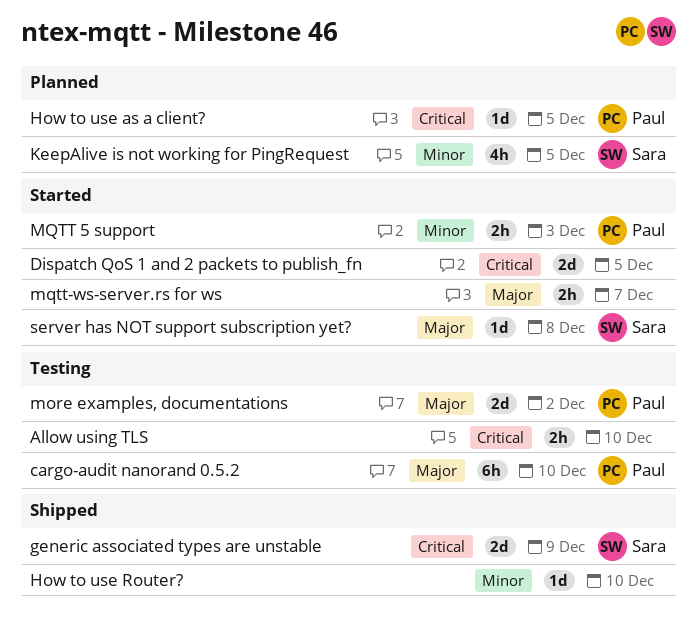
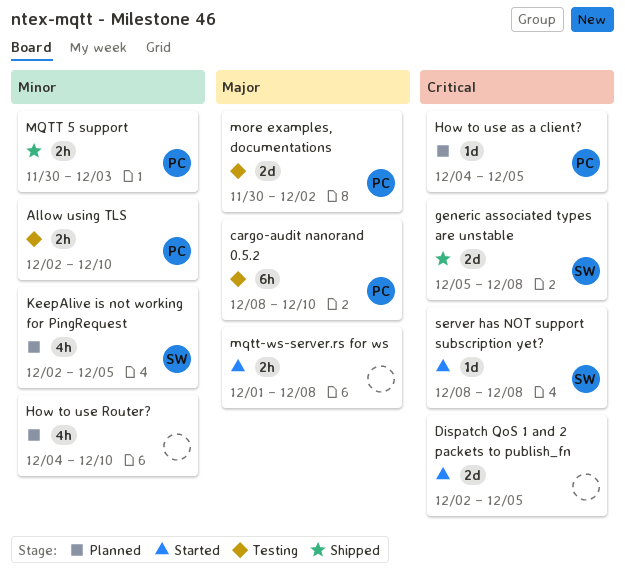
Allow using TLS, owner: none -> Paul
Allow using TLS, priority: Critical -> Minor
generic associated types are unstable, due: Dec 9 -> Dec 8
How to use Router?, status: Shipped -> Planned
How to use Router?, estimate: 1d -> 4h
MQTT 5 support, status: Started -> Shipped
mqtt-ws-server.rs for ws, due: Dec 7 -> Dec 8
server has NOT support subscription yet?, priority: Major -> Critical

